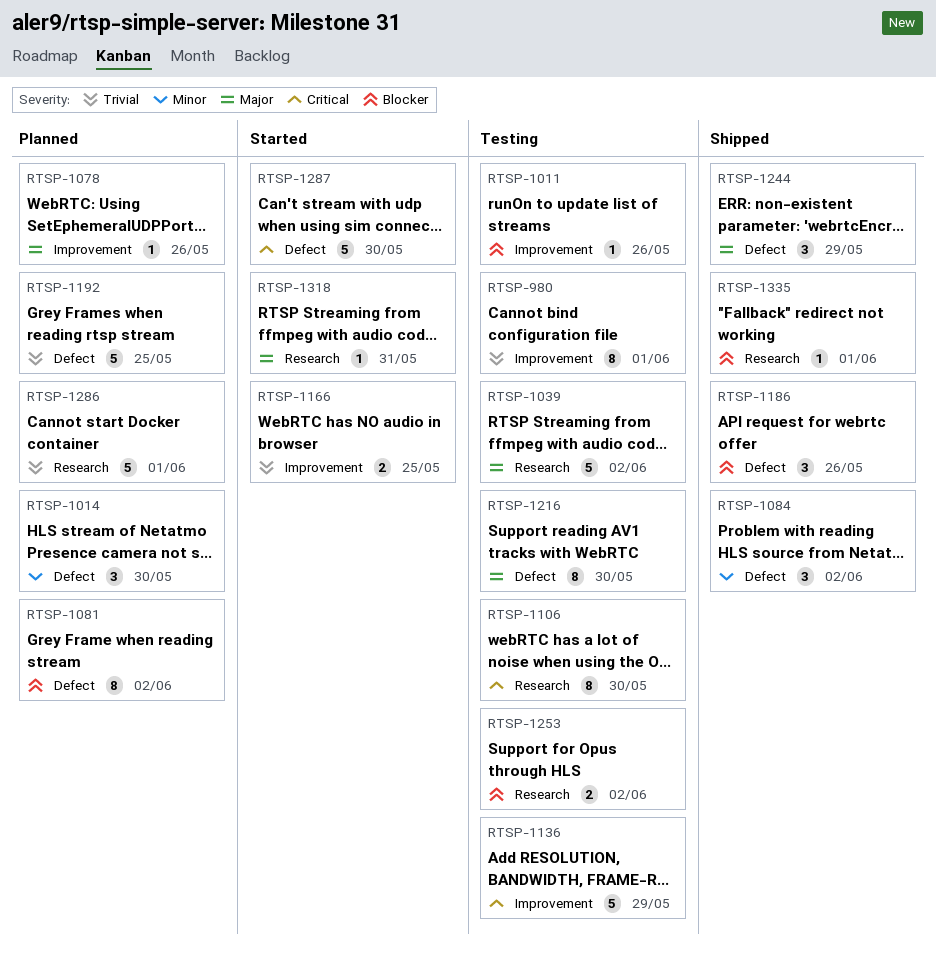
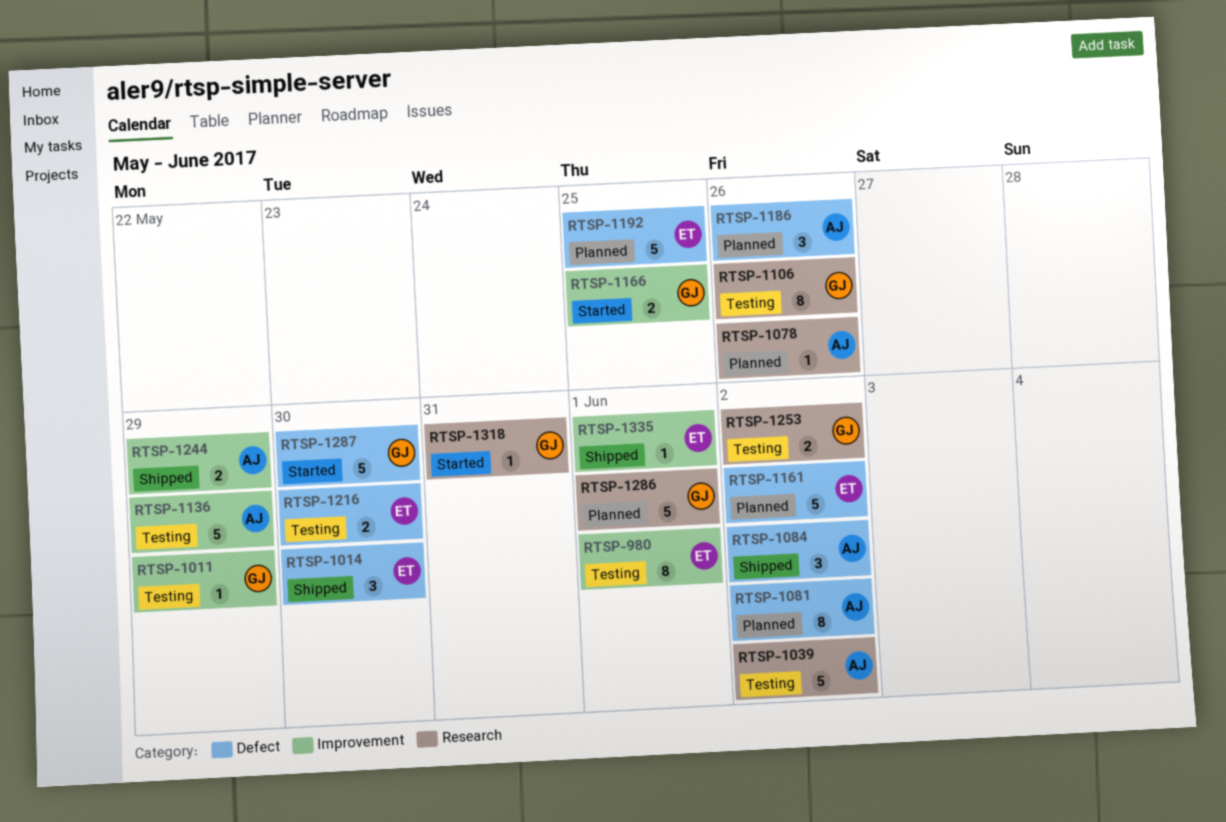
RTSP-1011, due: May 26 -> May 29
RTSP-1014, status: Planned -> Shipped
RTSP-1078, label: Improvement -> Research
RTSP-1106, due: May 30 -> May 26
RTSP-1161: none -> present
RTSP-1186, status: Shipped -> Planned
RTSP-1216, estimate: 8 -> 2
RTSP-1244, label: Defect -> Improvement
RTSP-1244, estimate: 3 -> 2
RTSP-1335, label: Research -> Improvement

